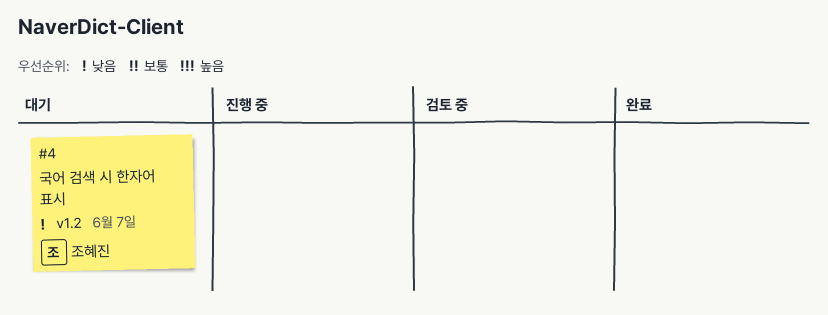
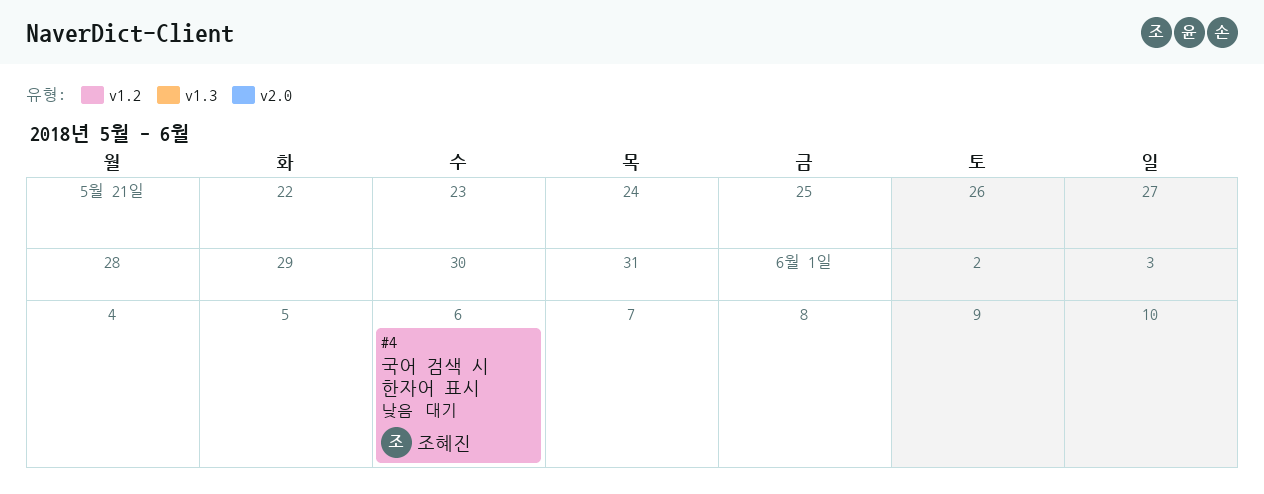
#4, due: Jun 7 -> Jun 6

